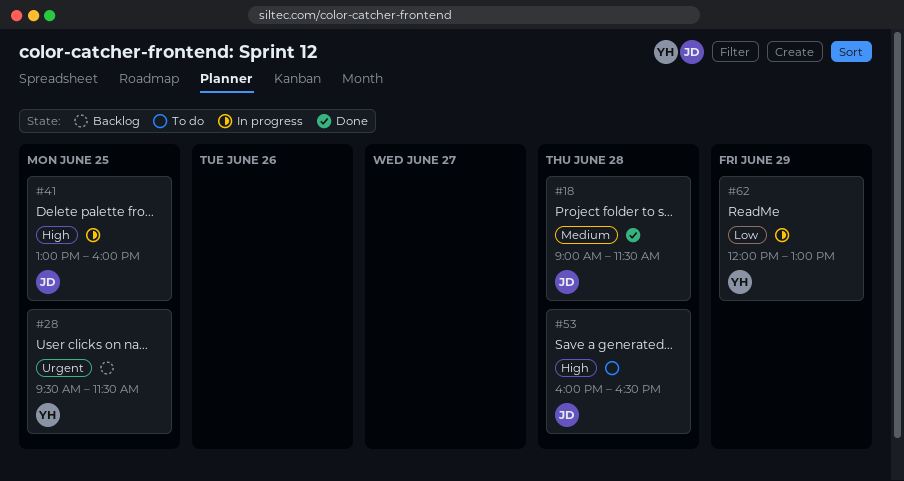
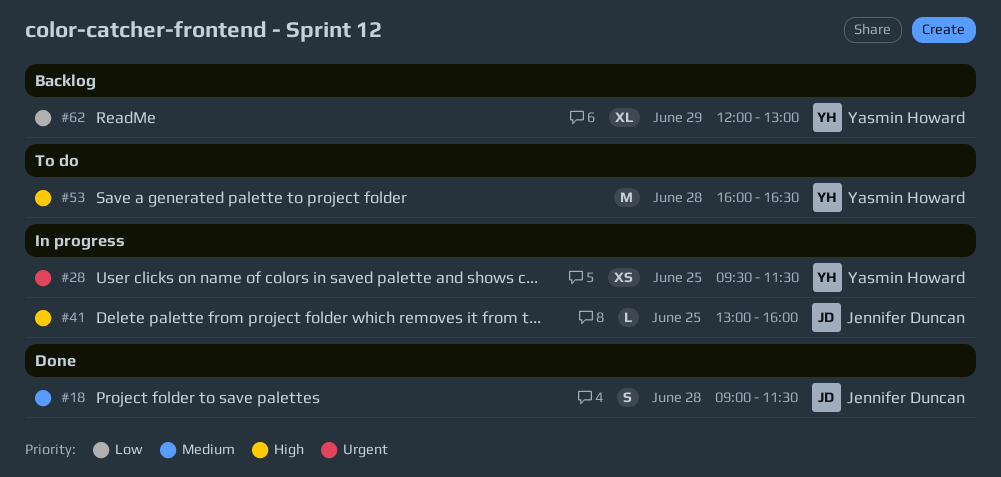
#28, status: Backlog -> In progress
#53, owner: Jennifer Duncan -> Yasmin Howard
#62, status: In progress -> Backlog

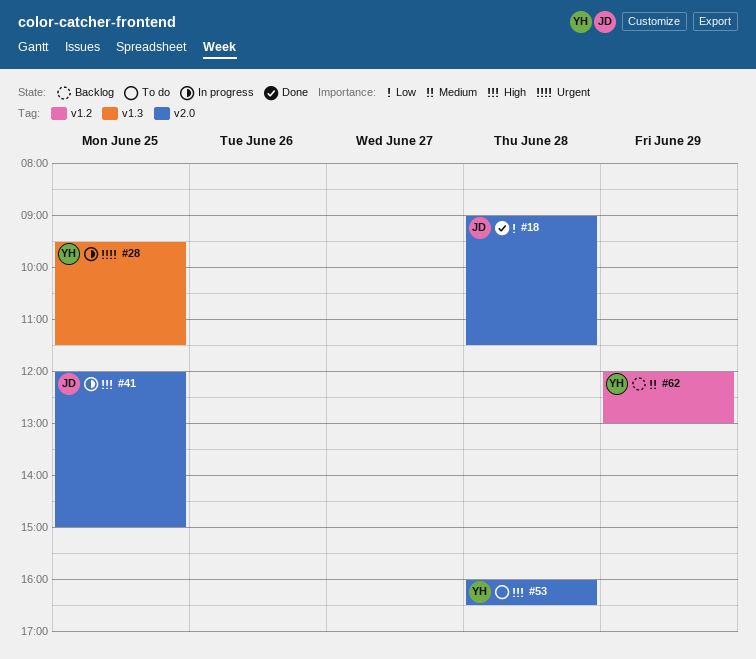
#18, priority: Medium -> Low
#41, begins: 13:00 -> 12:00
#41, ends: 16:00 -> 15:00
#62, priority: Low -> Medium

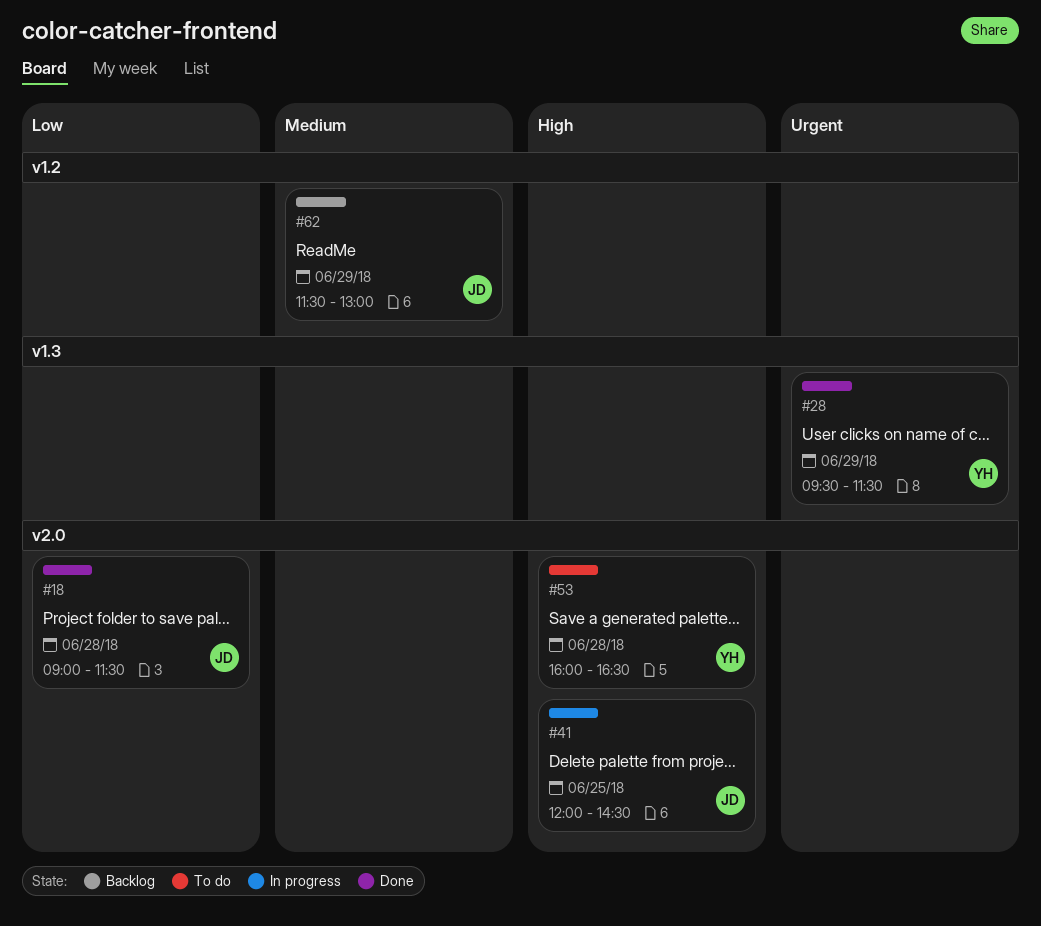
#28, status: In progress -> Done
#28, day: Jun 25 -> Jun 29
#41, ends: 15:00 -> 14:30
#62, owner: YH -> JD
#62, begins: 12:00 -> 11:30

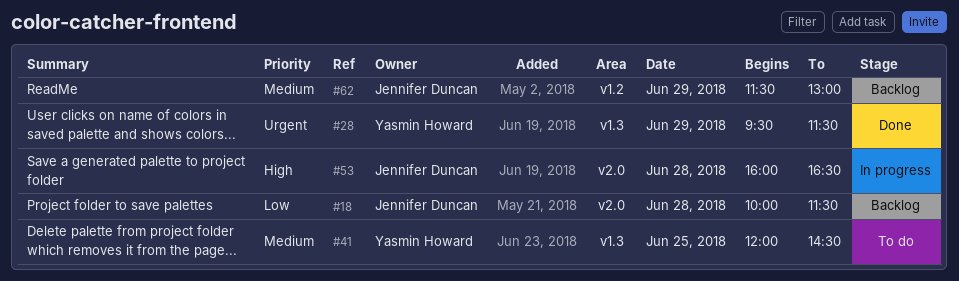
#18, status: Done -> Backlog
#18, begins: 09:00 -> 10:00
#41, status: In progress -> To do
#41, owner: Jennifer Duncan -> Yasmin Howard
#41, priority: High -> Medium
#41, label: v2.0 -> v1.3
#53, status: To do -> In progress
#53, owner: Yasmin Howard -> Jennifer Duncan

